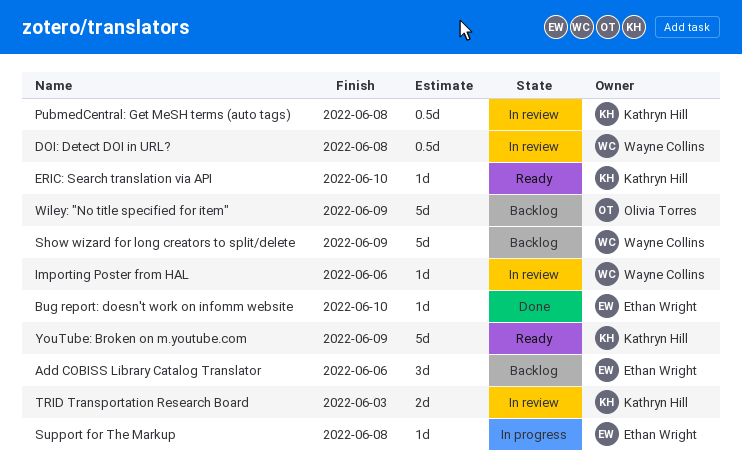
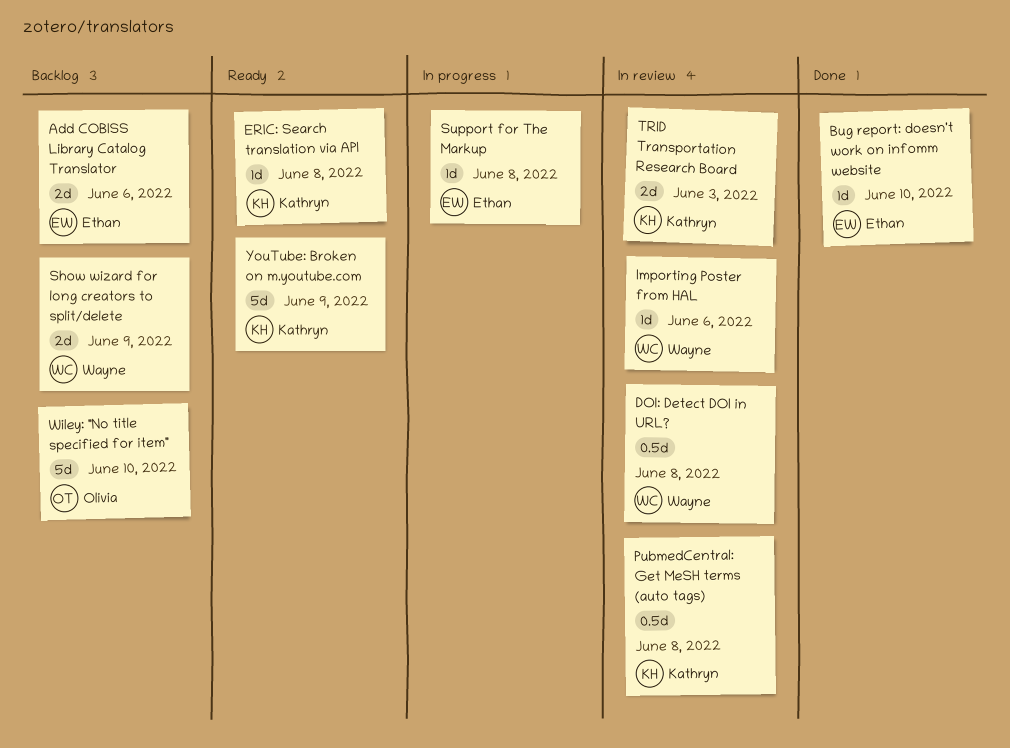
Add COBISS Library Catalog Translator, estimate: 3d -> 2d
ERIC: Search translation via API, due: Jun 10 -> Jun 8
Show wizard for long creators to split/delete, estimate: 5d -> 2d
Wiley: "No title specified for item", due: Jun 9 -> Jun 10

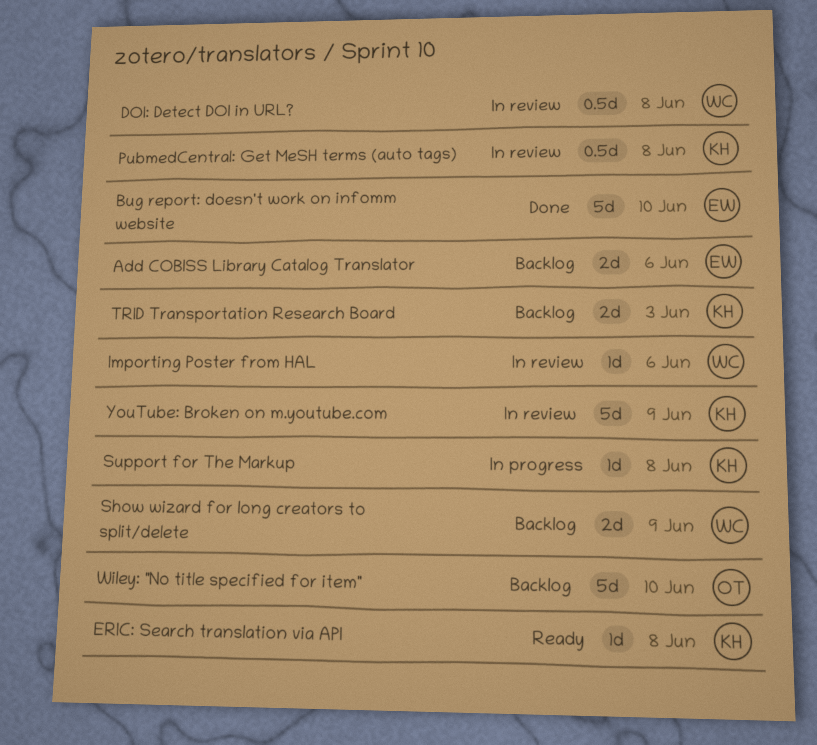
Bug report: doesn't work on infomm website, estimate: 1d -> 5d
Support for The Markup, owner: Ethan -> Kathryn
TRID Transportation Research Board, status: In review -> Backlog
YouTube: Broken on m.youtube.com, status: Ready -> In review

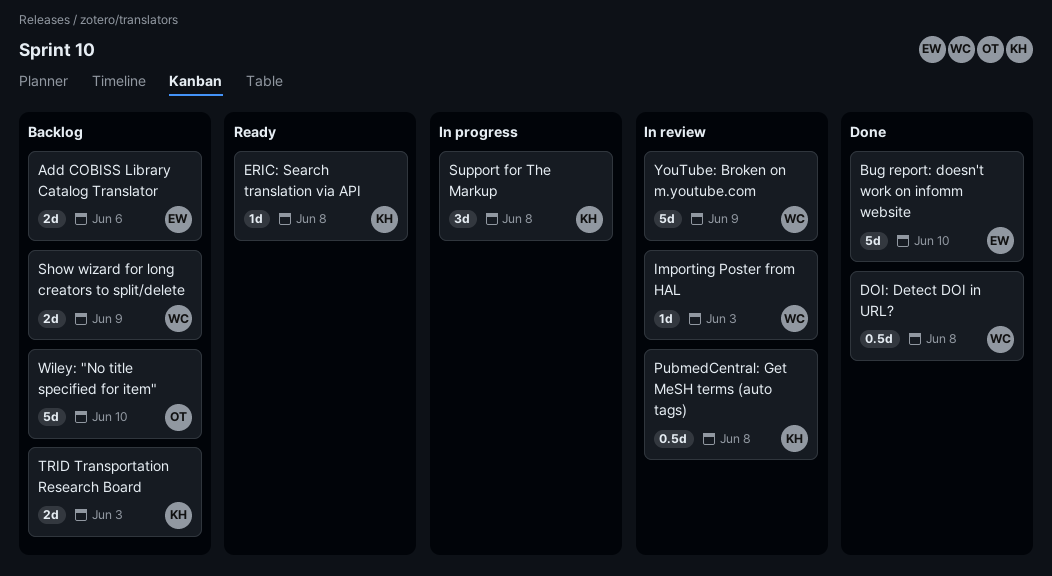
DOI: Detect DOI in URL?, status: In review -> Done
Importing Poster from HAL, due: Jun 6 -> Jun 3
Support for The Markup, estimate: 1d -> 3d
YouTube: Broken on m.youtube.com, owner: KH -> WC

